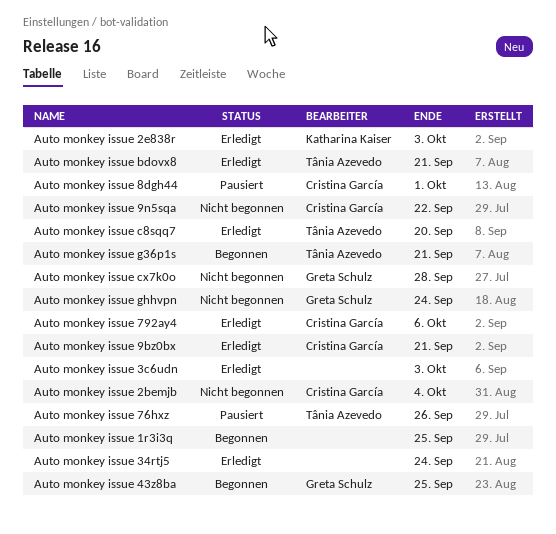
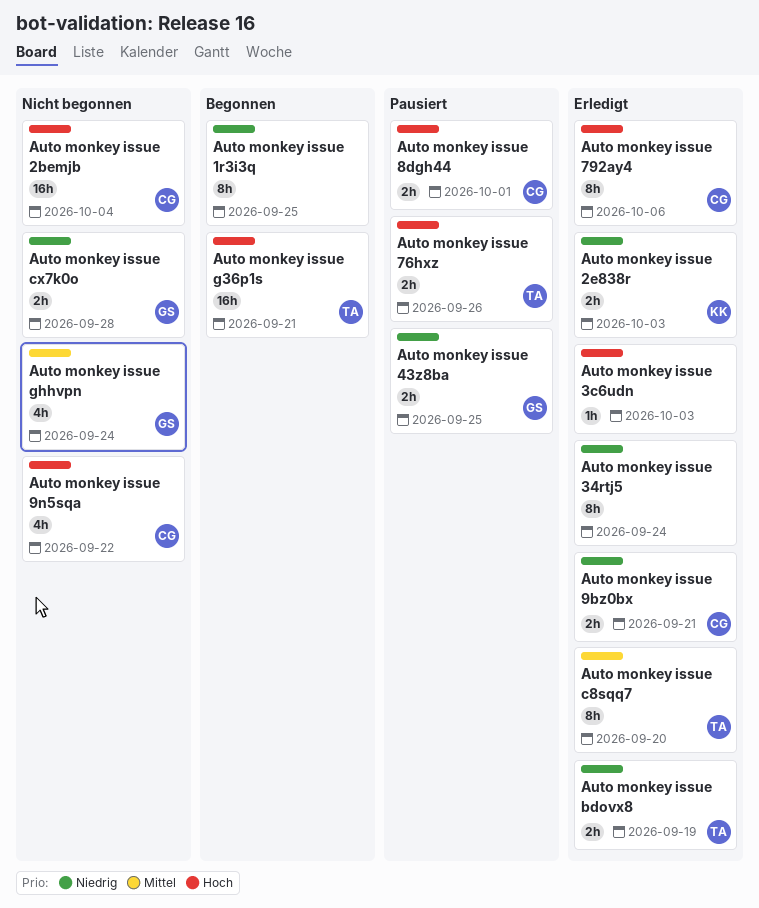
Auto monkey issue 43z8ba, status: Begonnen -> Pausiert
Auto monkey issue bdovx8, due: Sep 21 -> Sep 19

